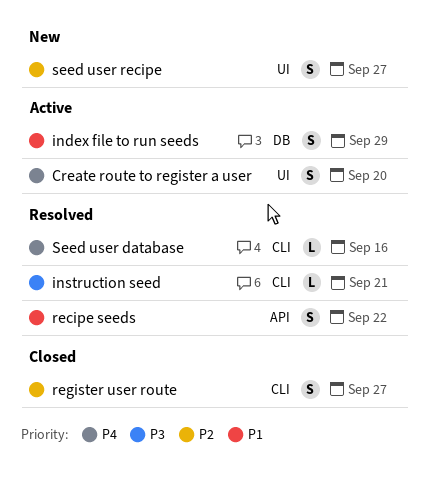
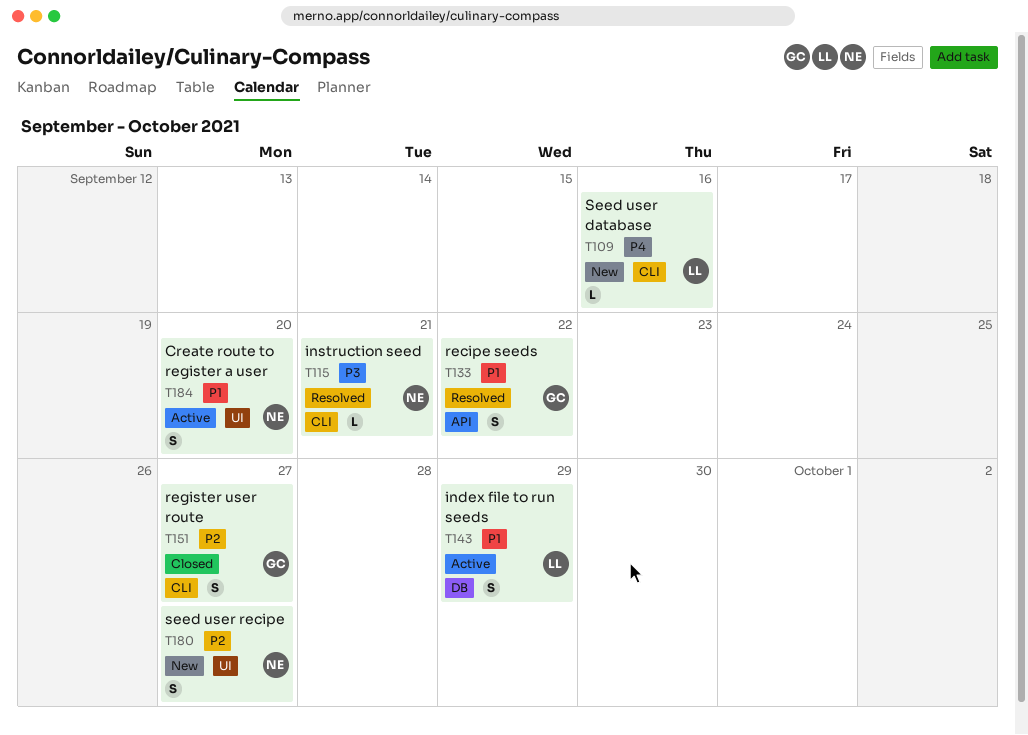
Create route to register a user, priority: P4 -> P1
Seed user database, status: Resolved -> New

